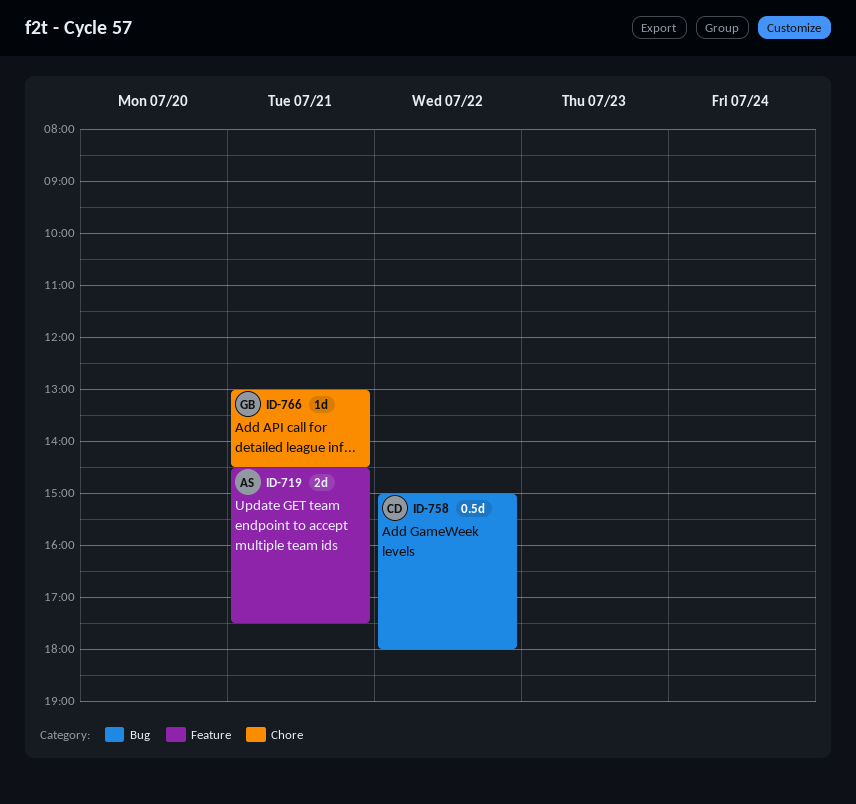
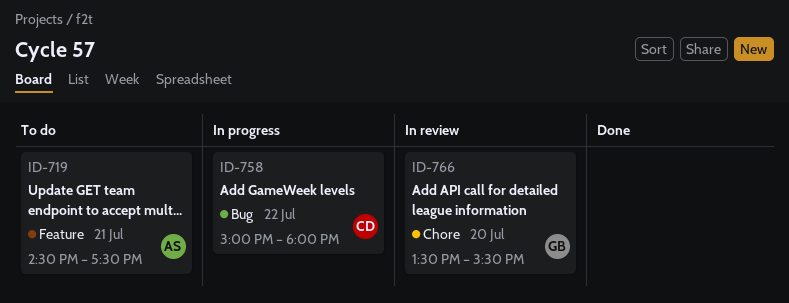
ID-766, day: Jul 21 -> Jul 20
ID-766, begins: 13:00 -> 13:30
ID-766, ends: 14:30 -> 15:30

